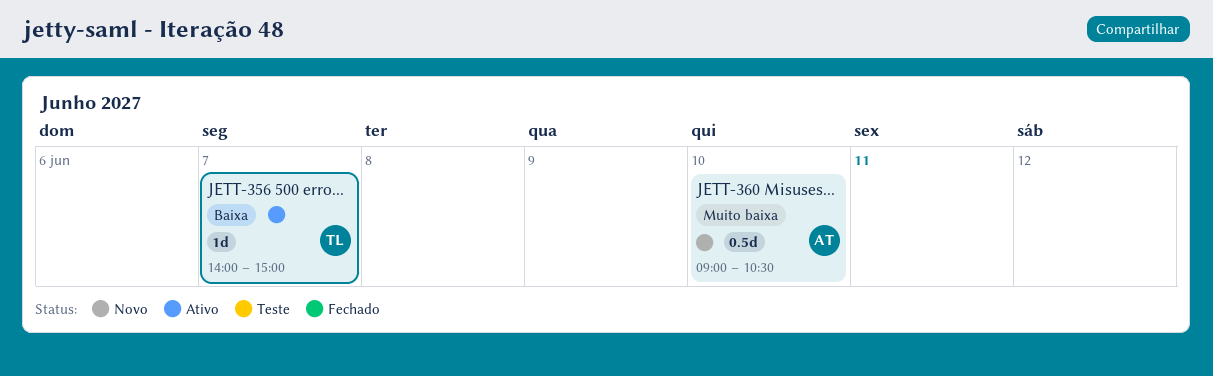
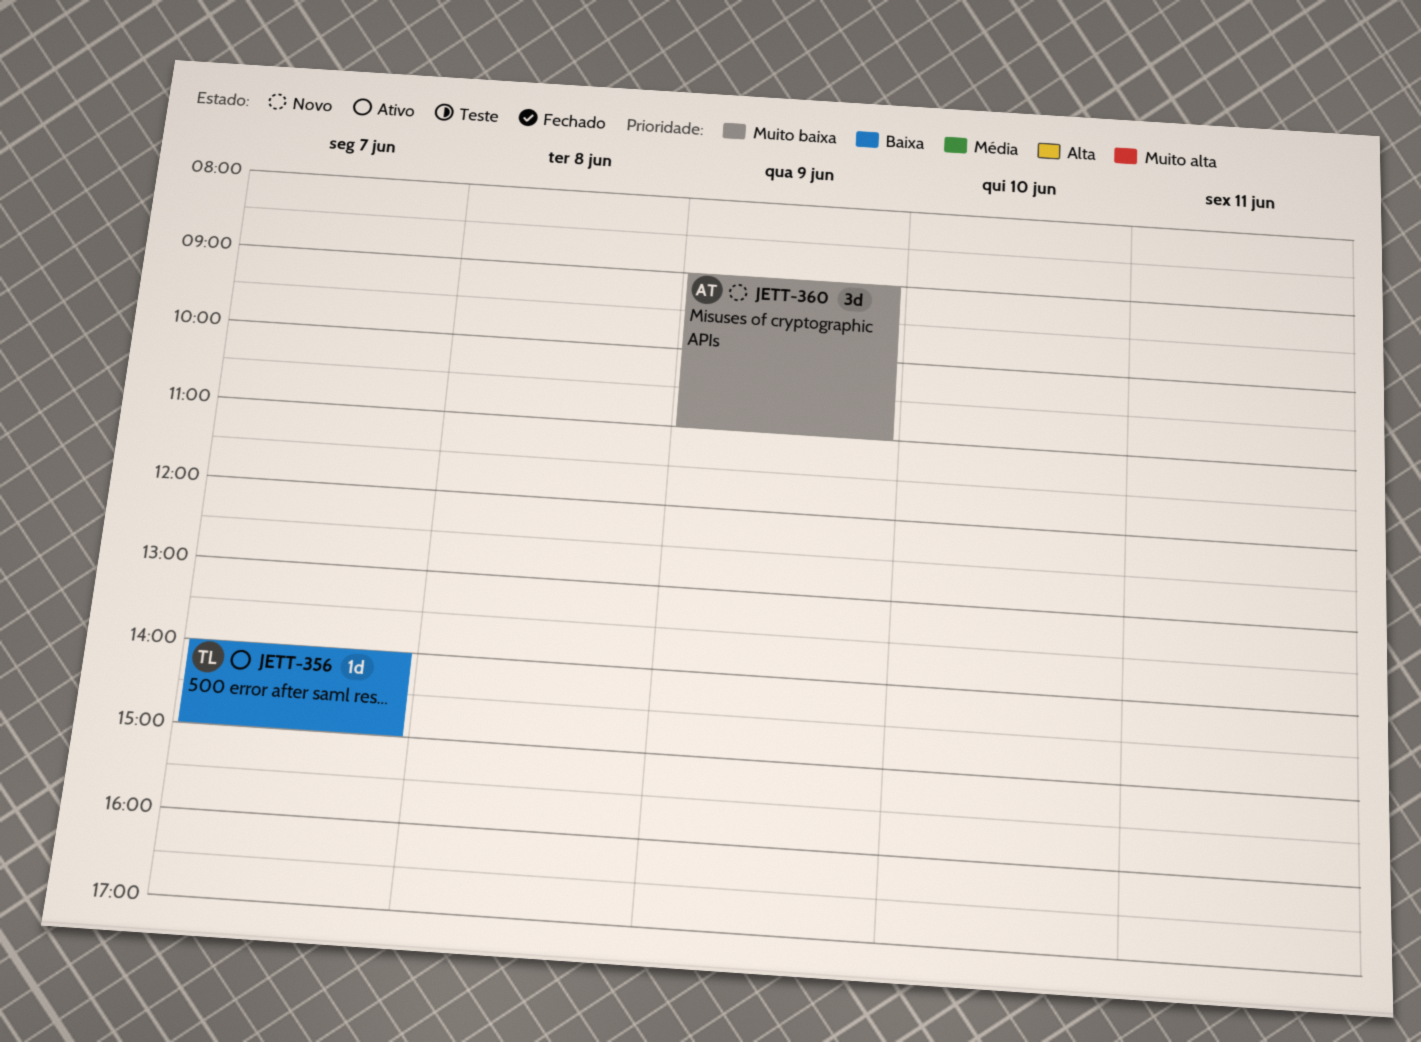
JETT-360, estimate: 0.5d -> 3d
JETT-360, day: Jun 10 -> Jun 9
JETT-360, ends: 10:30 -> 11:00

